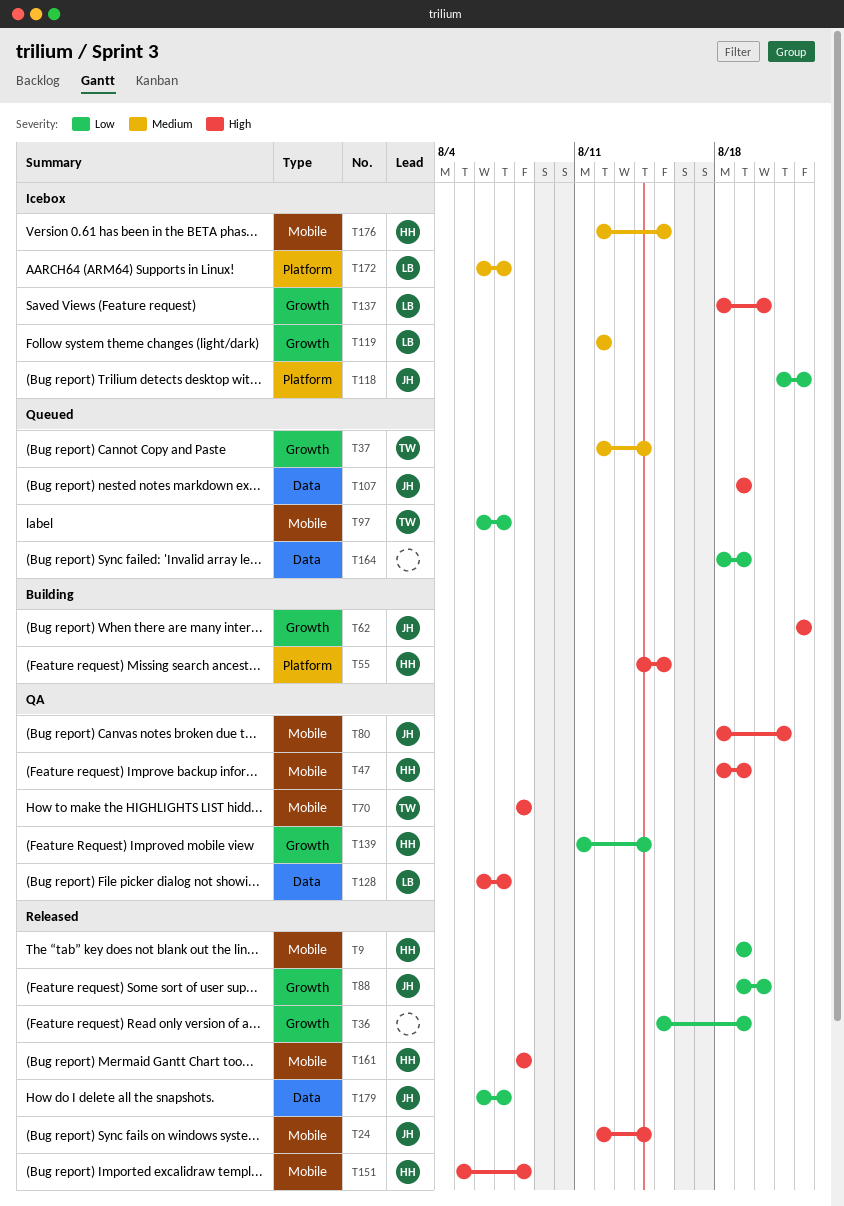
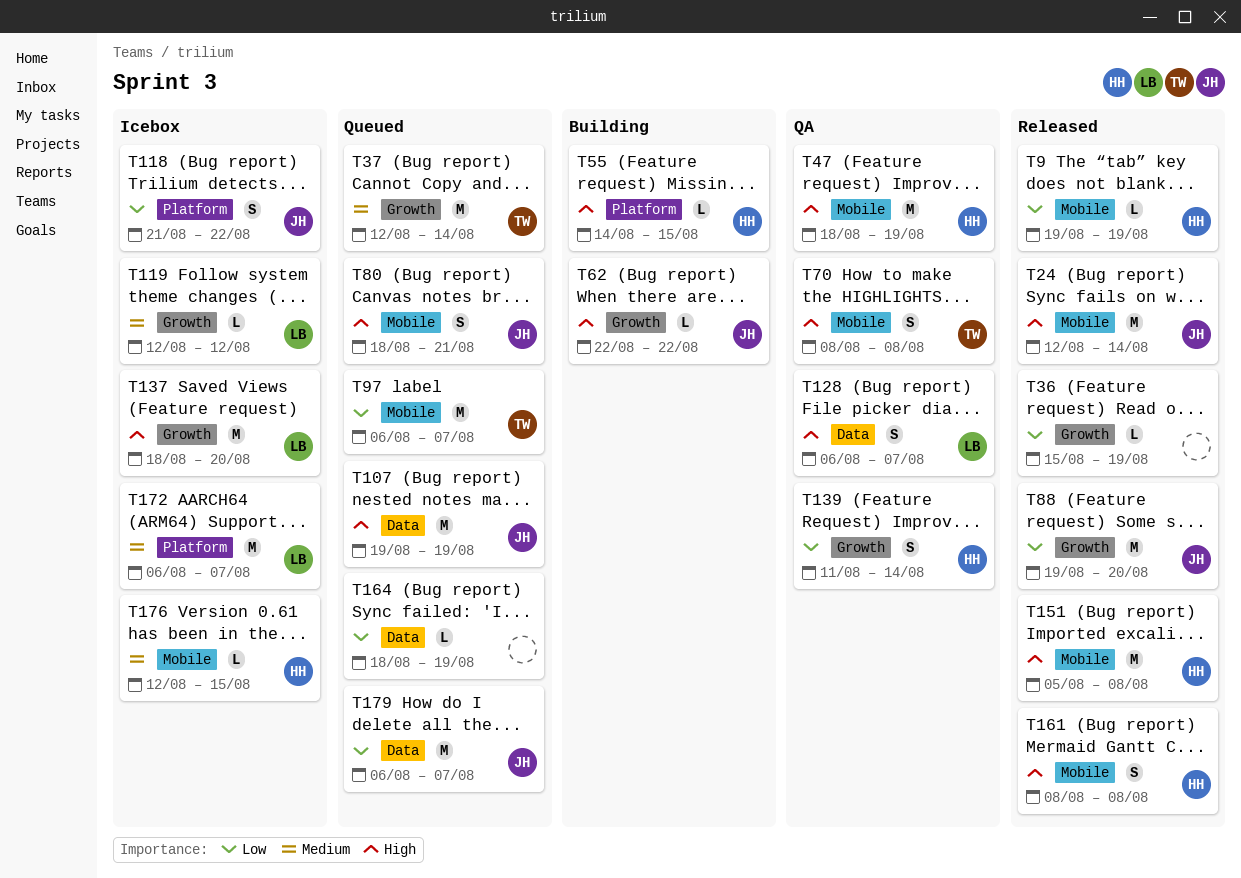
T80, status: QA -> Queued
T179, status: Released -> Queued

